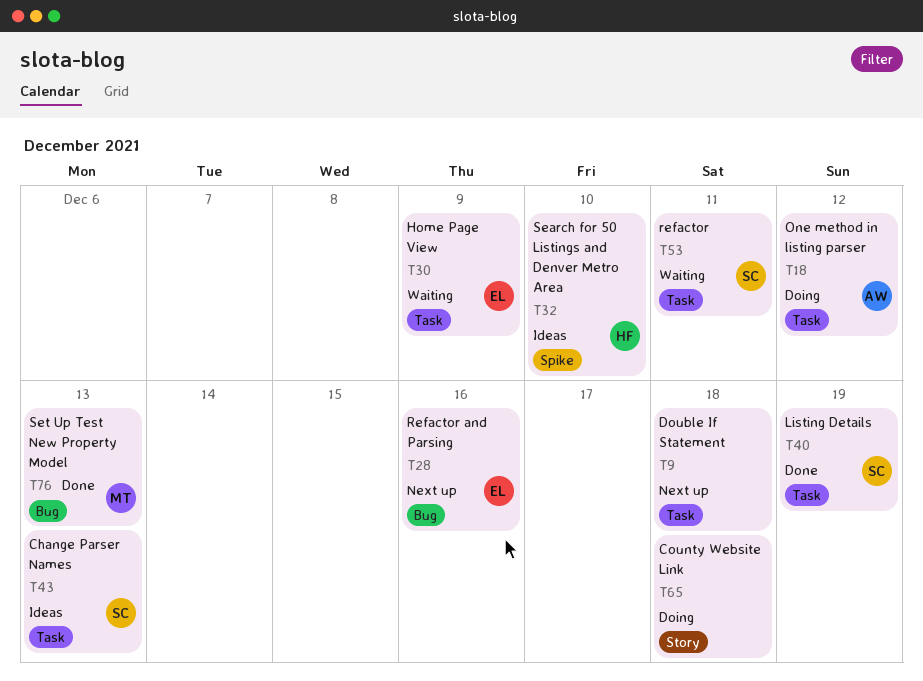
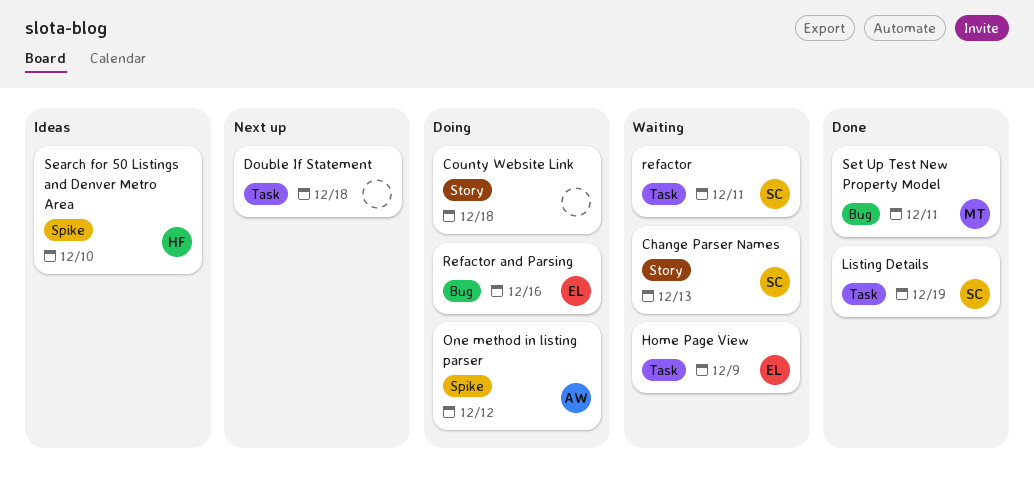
Change Parser Names, status: Ideas -> Waiting
Change Parser Names, label: Task -> Story
One method in listing parser, label: Task -> Spike
Refactor and Parsing, status: Next up -> Doing
Set Up Test New Property Model, due: Dec 13 -> Dec 11

